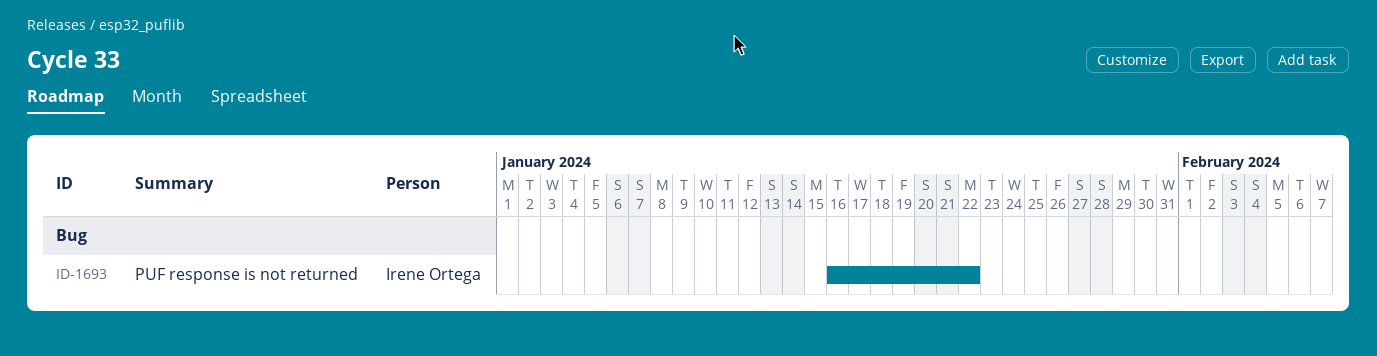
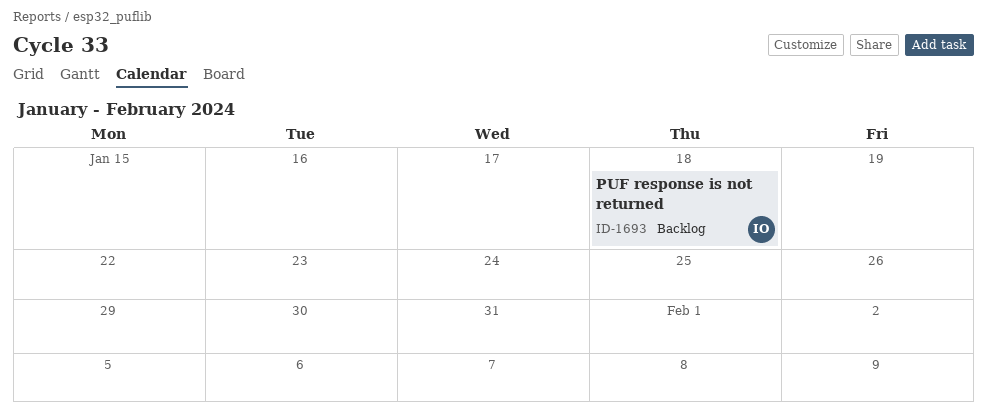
ID-1693, due: Jan 22 -> Jan 18

